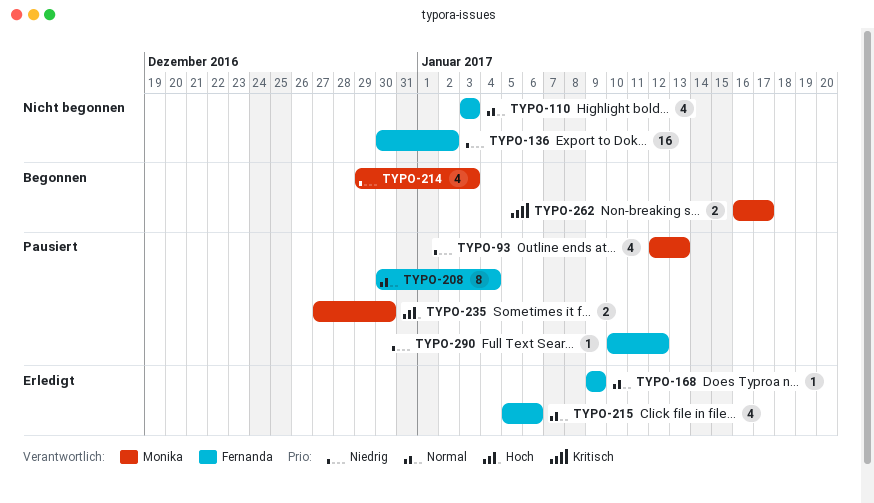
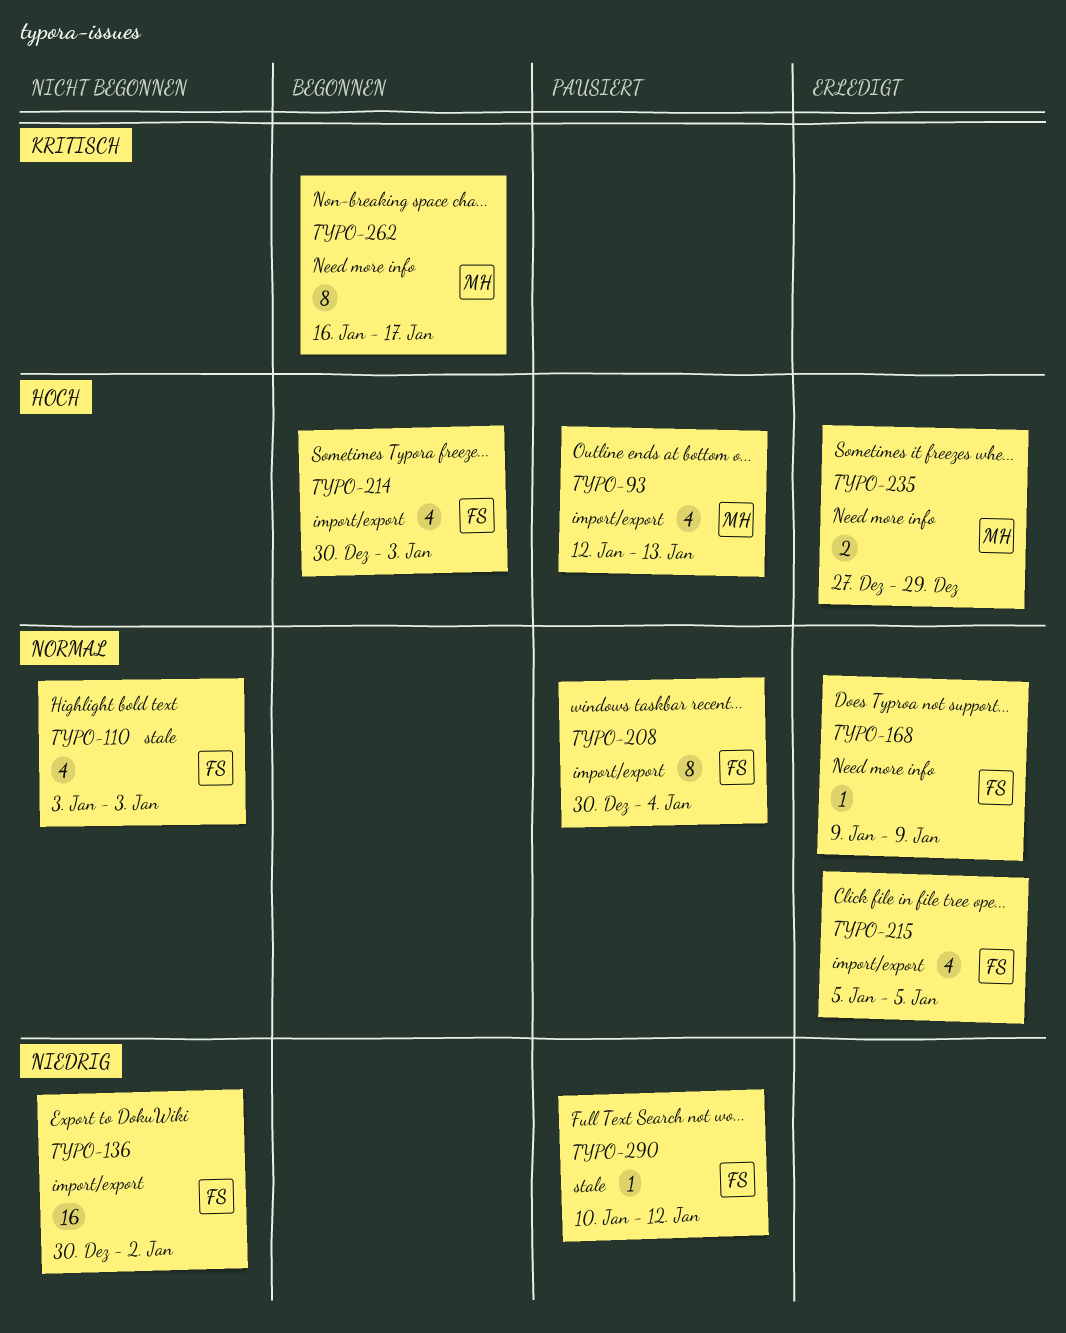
TYPO-93, priority: Niedrig -> Hoch
TYPO-214, owner: Monika -> Fernanda
TYPO-214, priority: Niedrig -> Hoch
TYPO-214, start: Dec 29 -> Dec 30
TYPO-215, due: Jan 6 -> Jan 5
TYPO-235, status: Pausiert -> Erledigt
TYPO-235, due: Dec 30 -> Dec 29
TYPO-262, estimate: 2 -> 8

